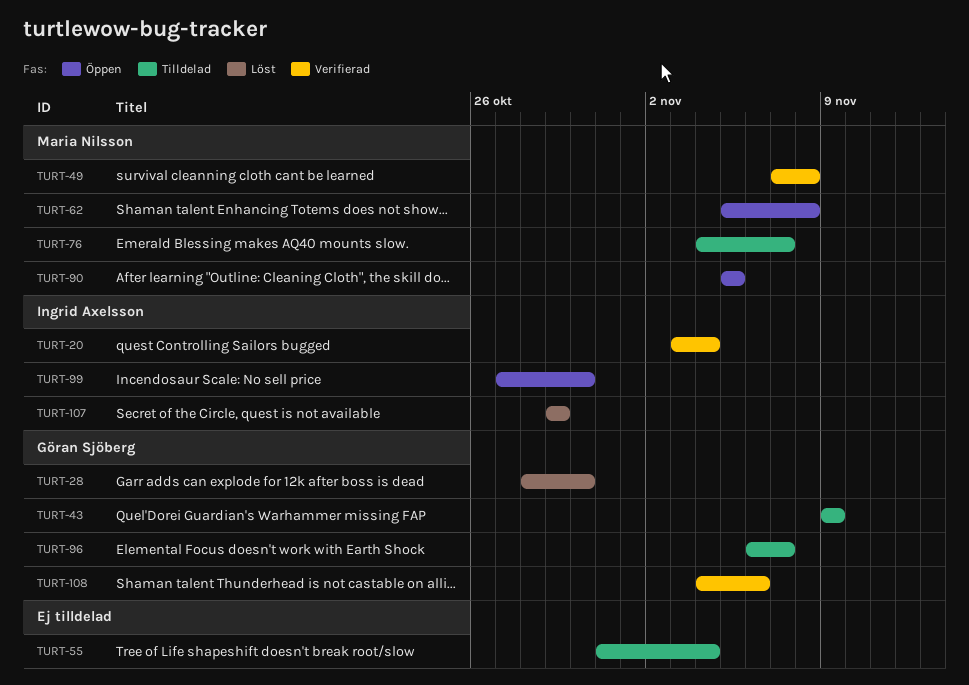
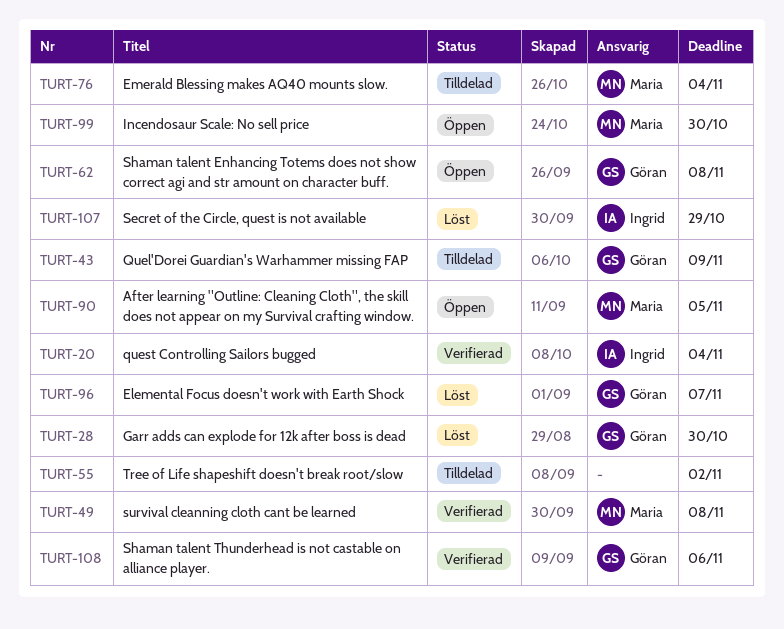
TURT-55, due: Nov 4 -> Nov 2
TURT-62, owner: Maria Nilsson -> Göran Sjöberg
TURT-76, due: Nov 7 -> Nov 4
TURT-96, status: Tilldelad -> Löst
TURT-99, owner: Ingrid Axelsson -> Maria Nilsson

